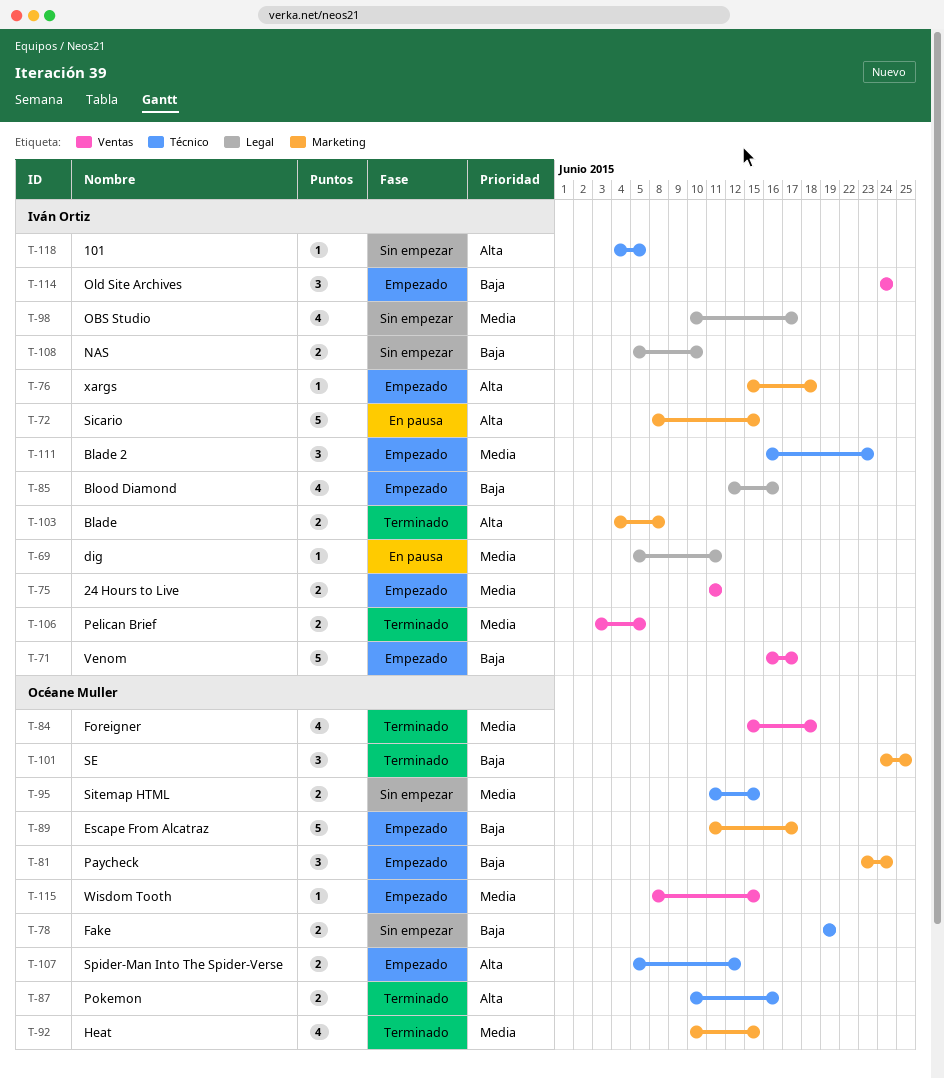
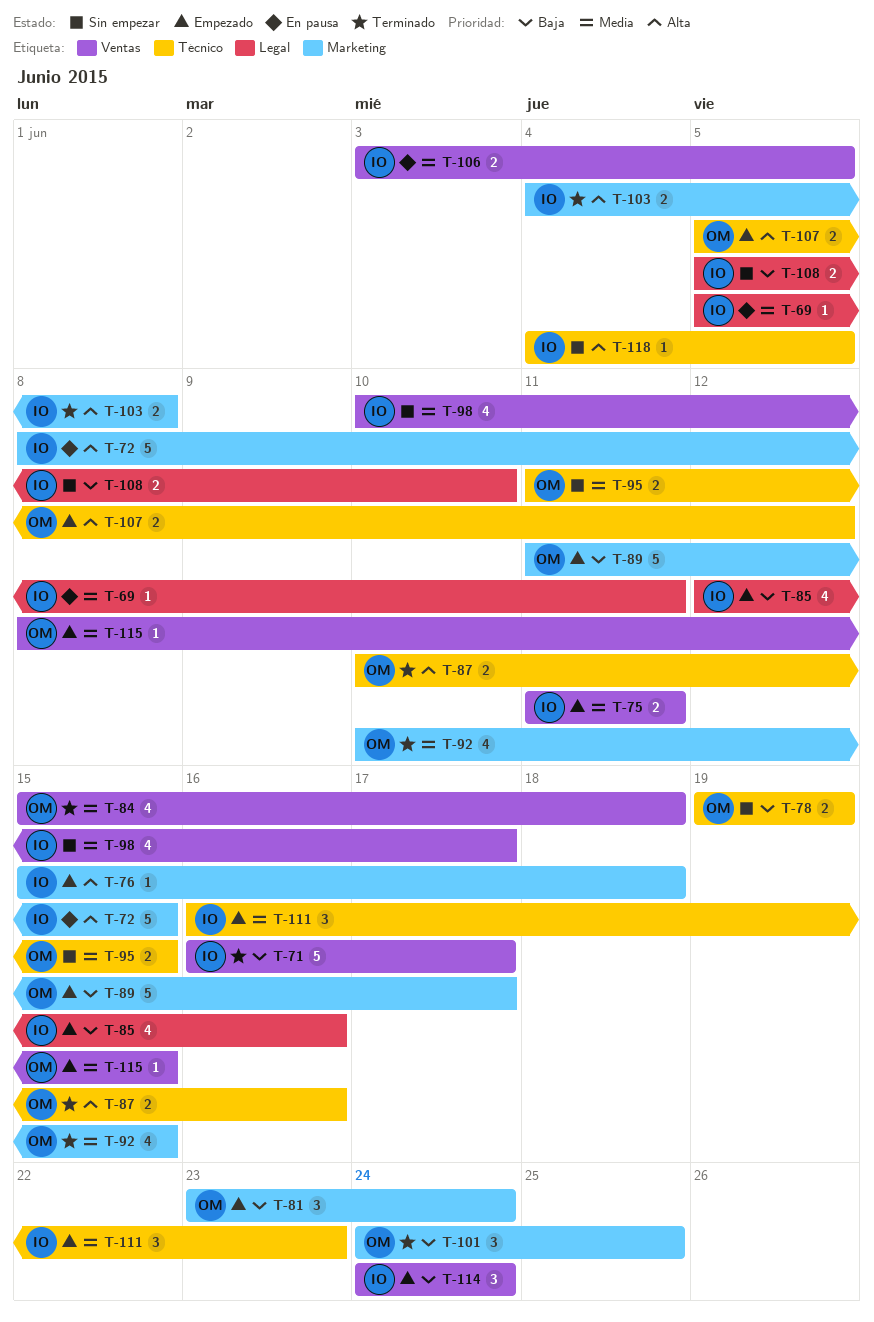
T-71, status: Empezado -> Terminado
T-98, label: Legal -> Ventas
T-106, status: Terminado -> En pausa

